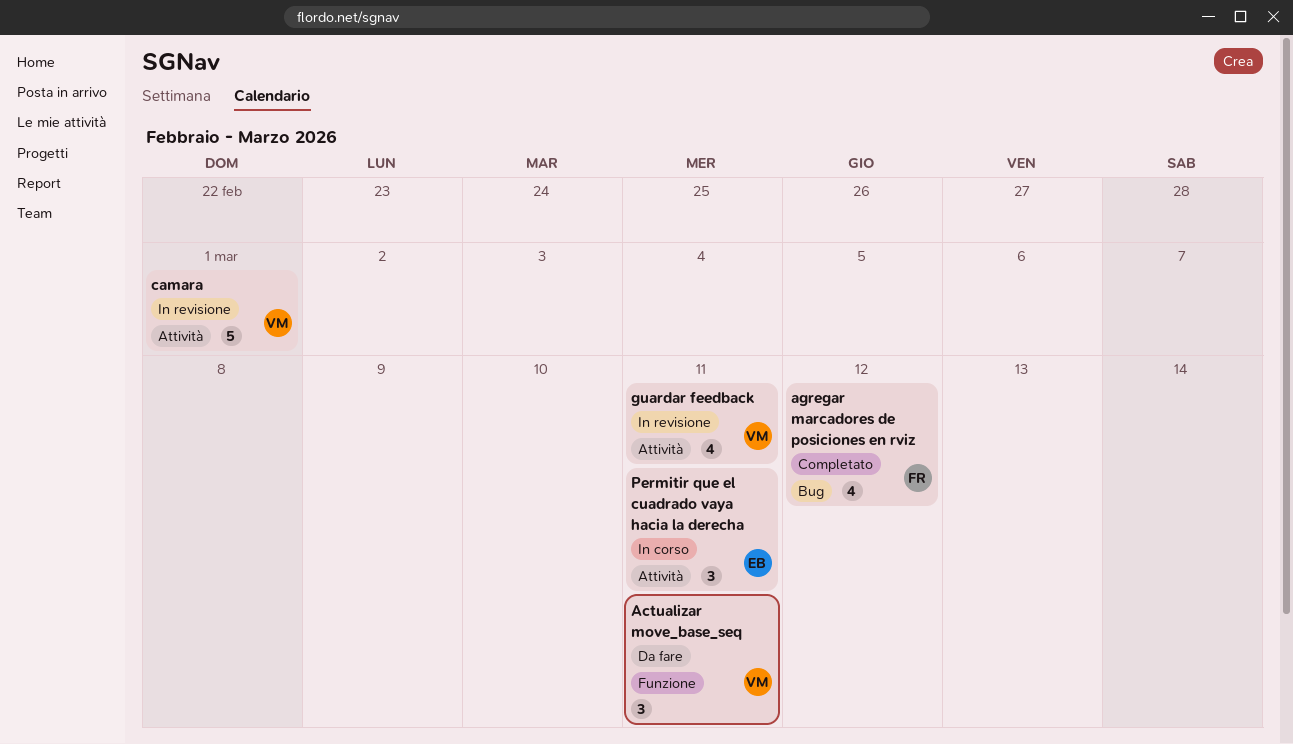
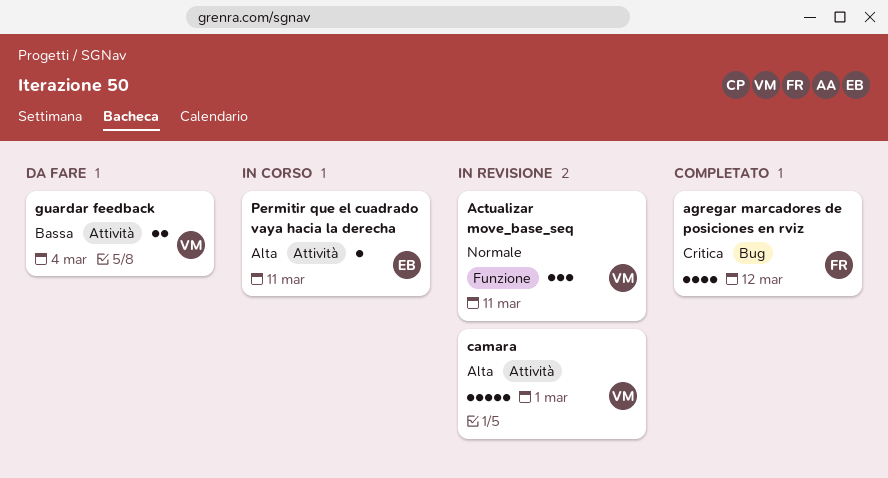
Actualizar move_base_seq, status: Da fare -> In revisione
guardar feedback, status: In revisione -> Da fare
guardar feedback, estimate: 4 -> 2
guardar feedback, due: Mar 11 -> Mar 4
Permitir que el cuadrado vaya hacia la derecha, estimate: 3 -> 1

